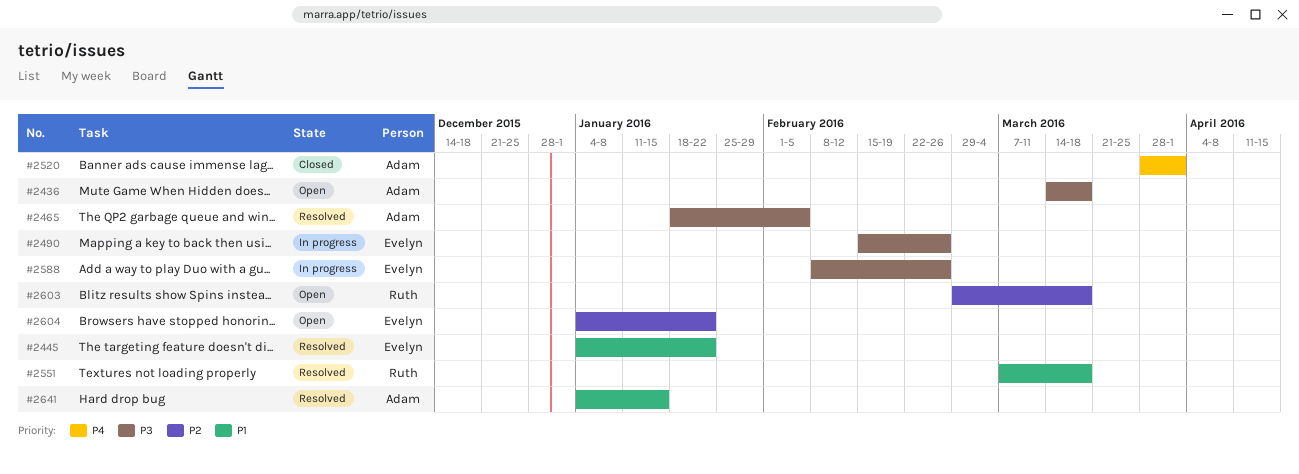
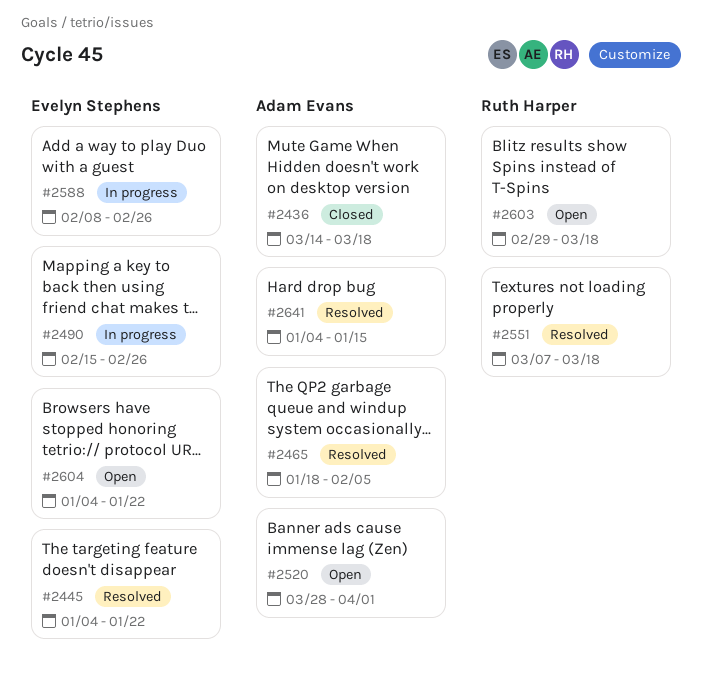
#2436, status: Open -> Closed
#2520, status: Closed -> Open

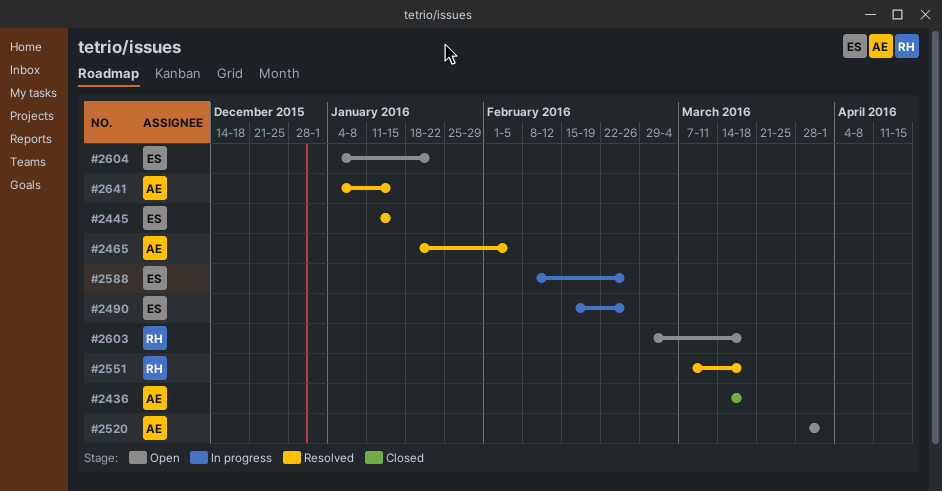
#2445, start: Jan 4 -> Jan 11
#2445, due: Jan 22 -> Jan 15

